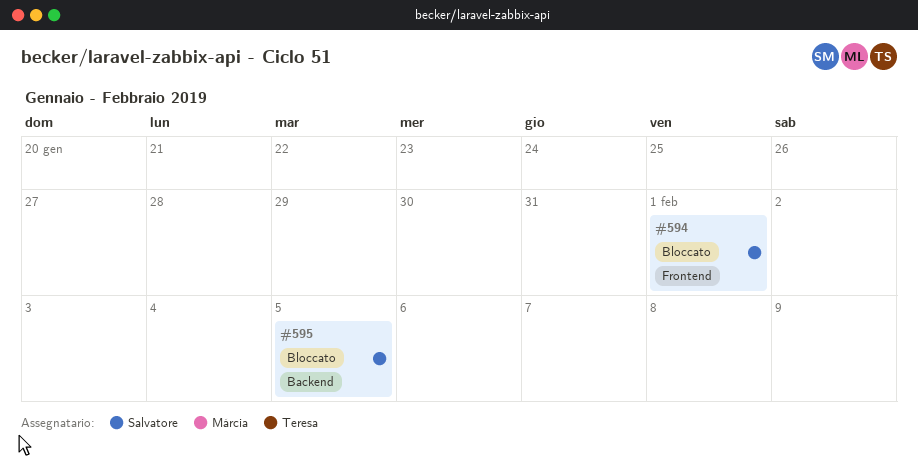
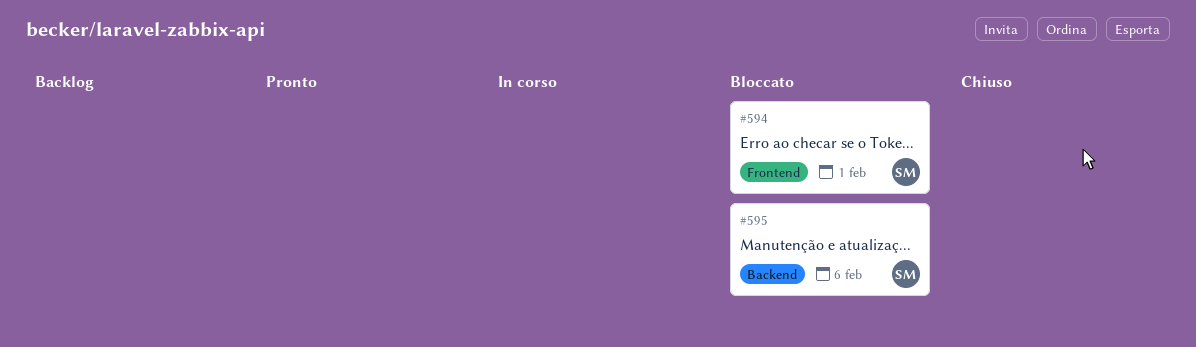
#595, due: Feb 5 -> Feb 6

